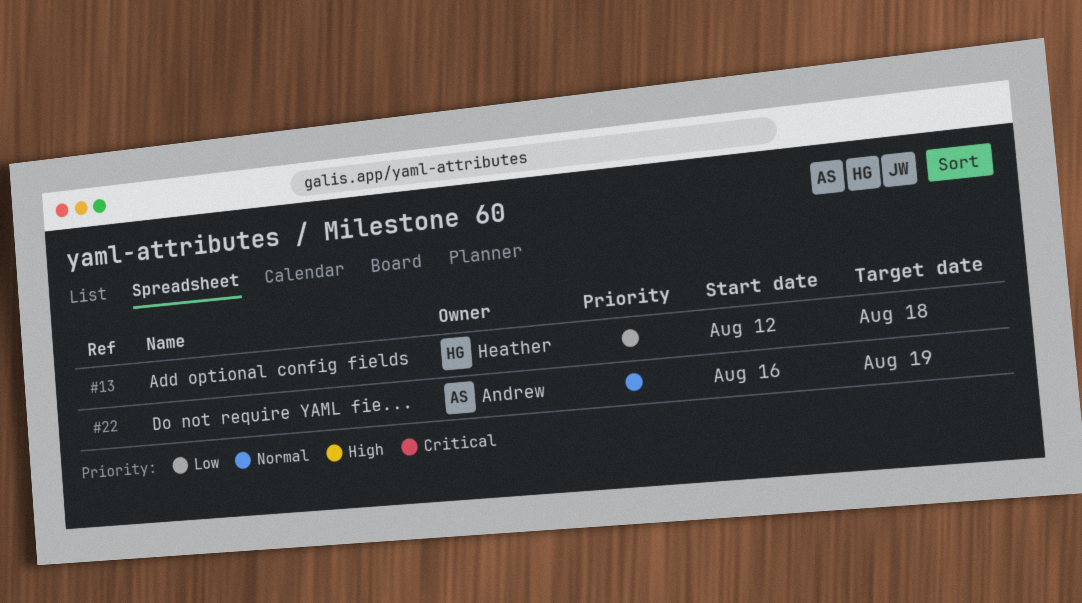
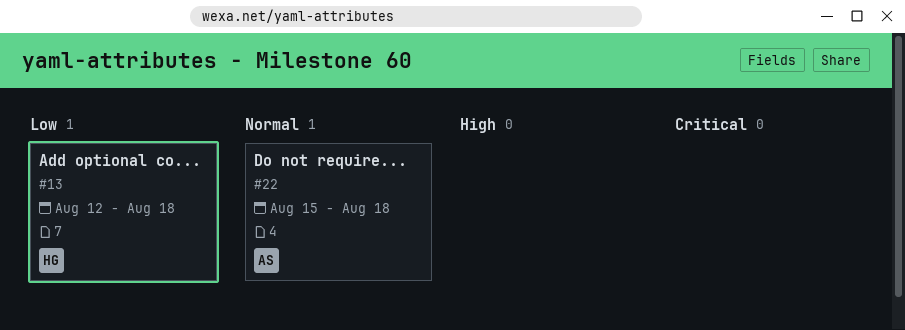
#22, start: Aug 16 -> Aug 15
#22, due: Aug 19 -> Aug 18

